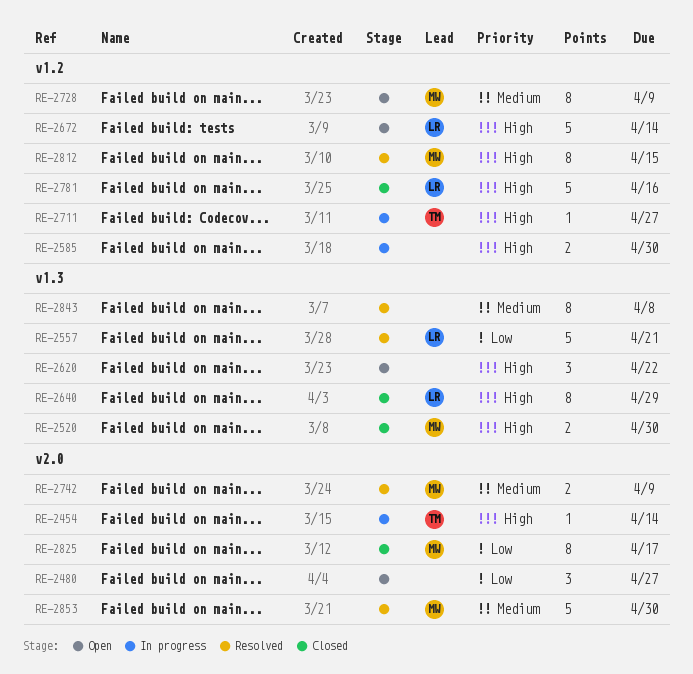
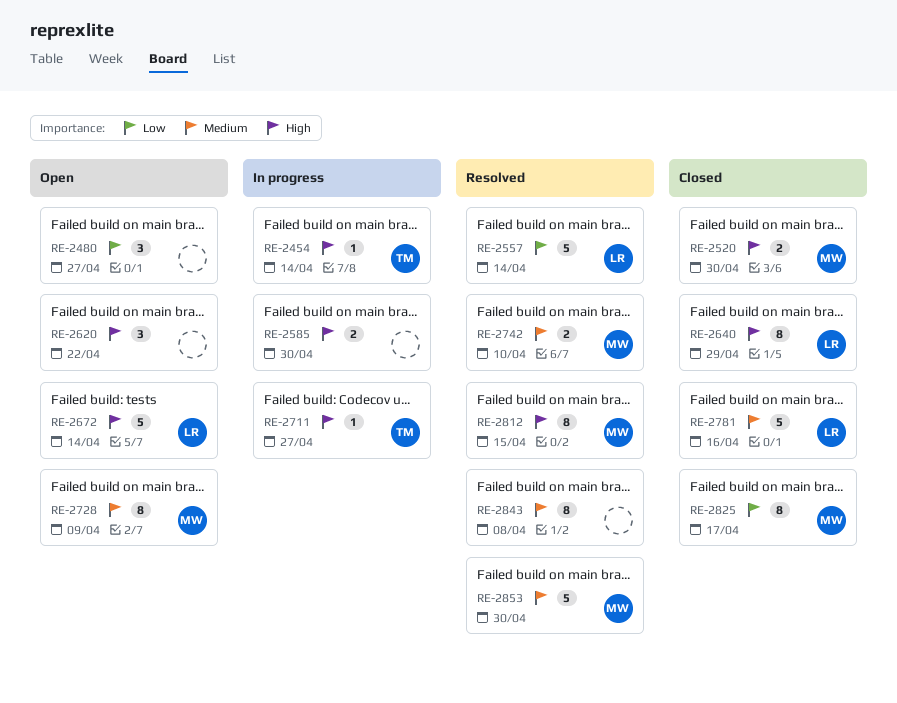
RE-2557, due: Apr 21 -> Apr 14
RE-2742, due: Apr 9 -> Apr 10
RE-2781, priority: High -> Medium

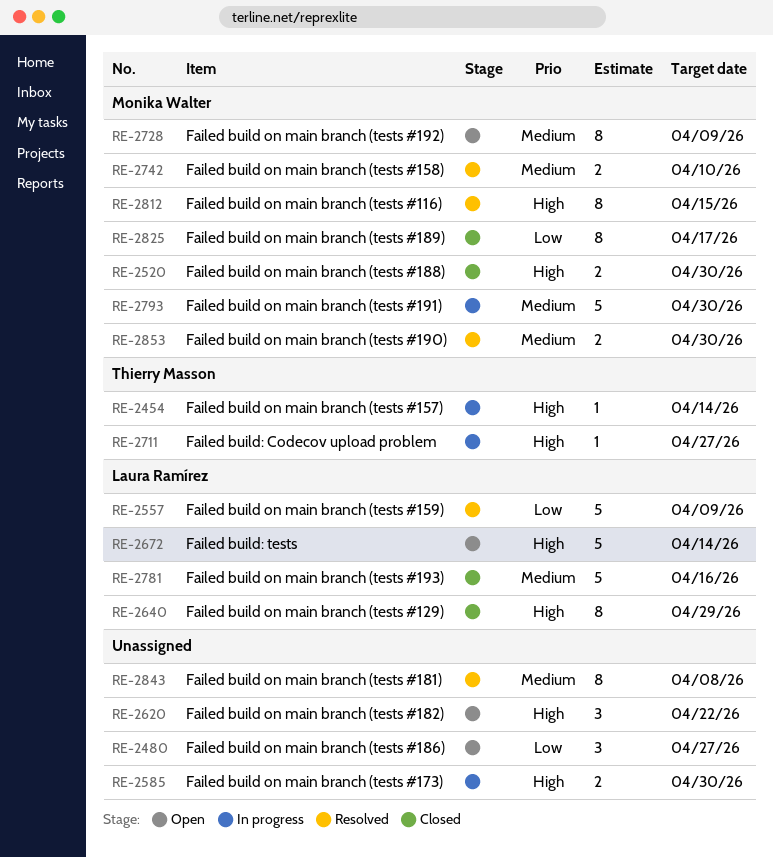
RE-2557, due: Apr 14 -> Apr 9
RE-2793: none -> present
RE-2853, estimate: 5 -> 2

